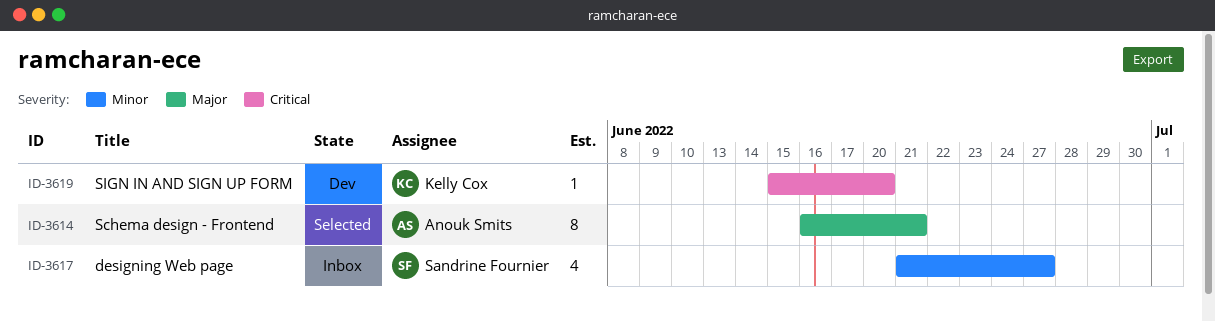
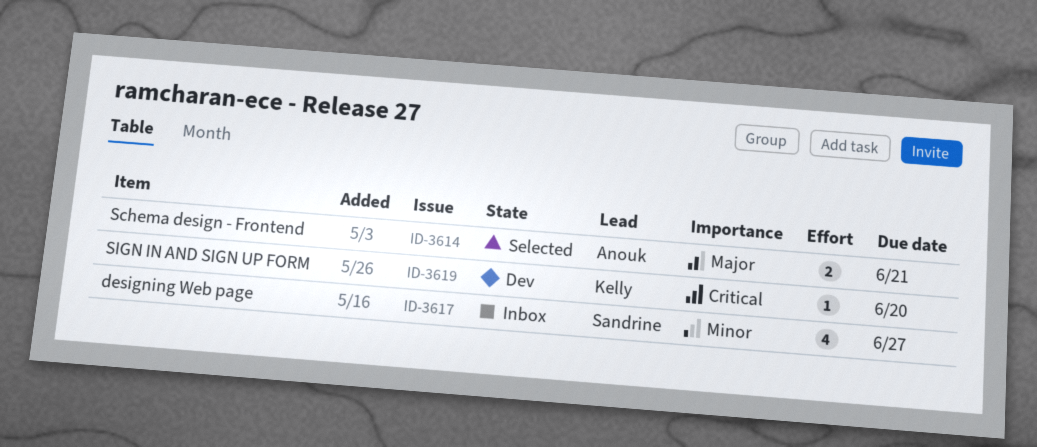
ID-3614, estimate: 8 -> 2

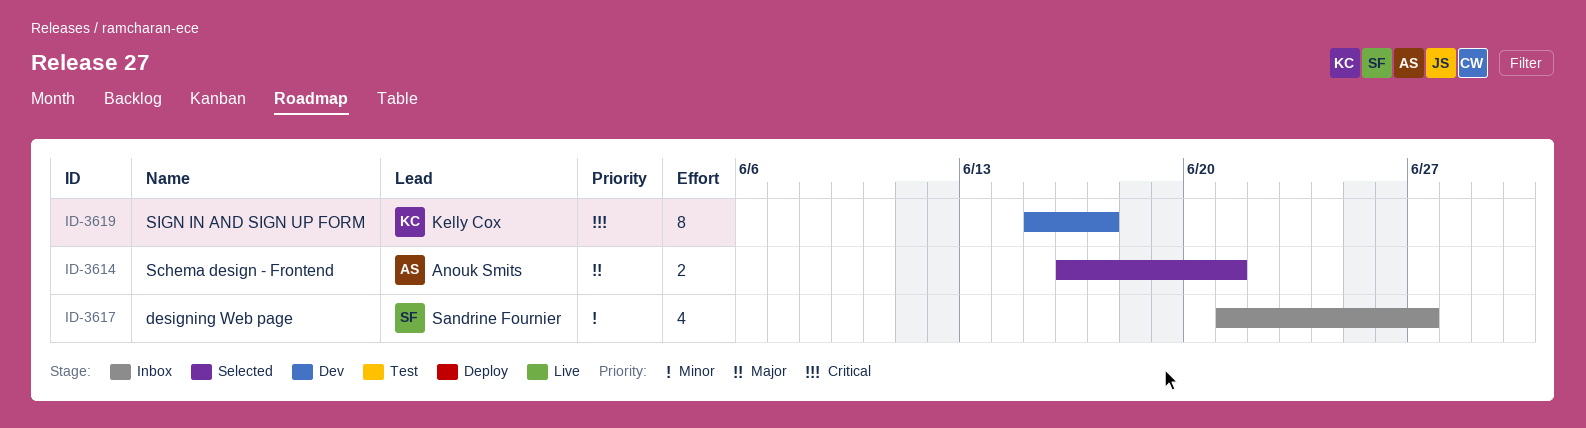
ID-3619, estimate: 1 -> 8
ID-3619, due: Jun 20 -> Jun 17

